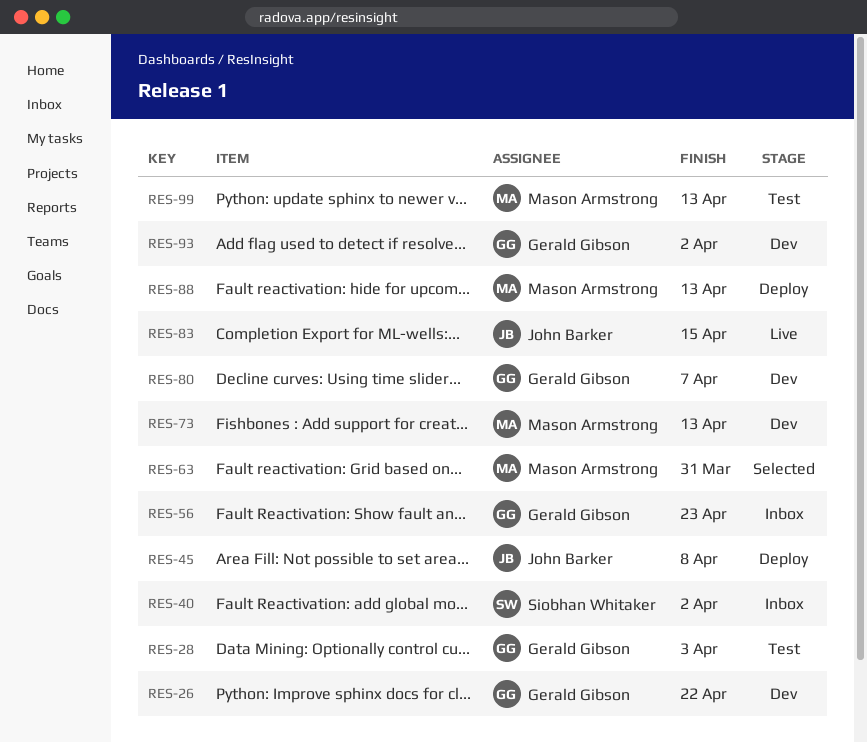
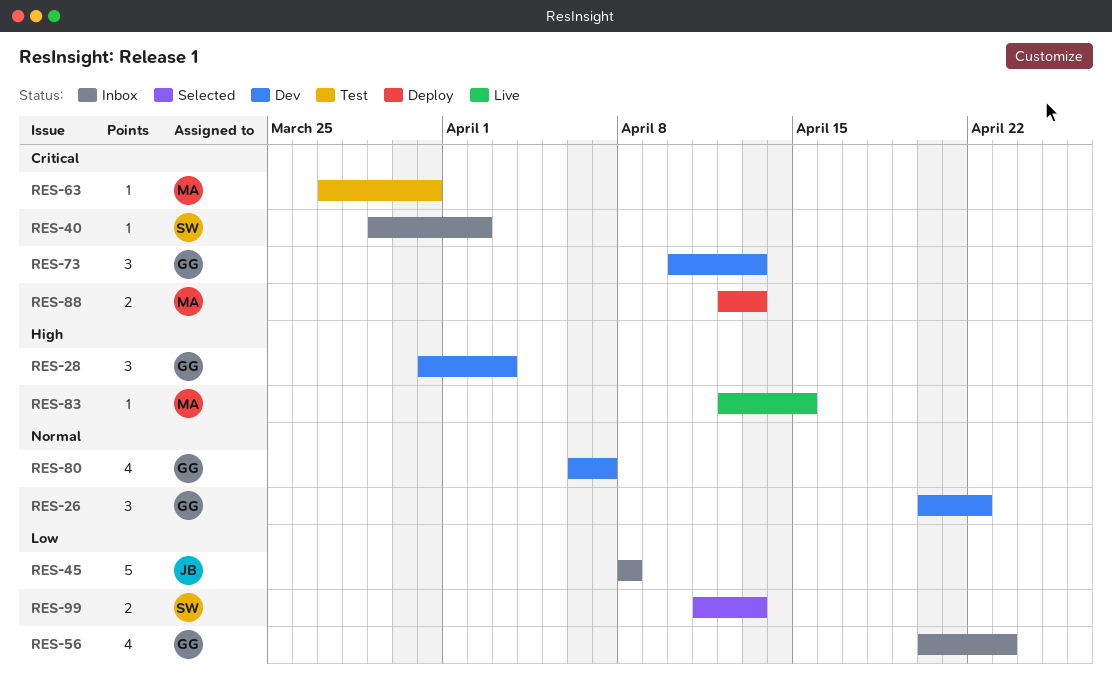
RES-28, status: Test -> Dev
RES-45, status: Deploy -> Inbox
RES-63, status: Selected -> Test
RES-73, owner: Mason Armstrong -> Gerald Gibson
RES-83, owner: John Barker -> Mason Armstrong
RES-93: present -> none
RES-99, status: Test -> Selected
RES-99, owner: Mason Armstrong -> Siobhan Whitaker

